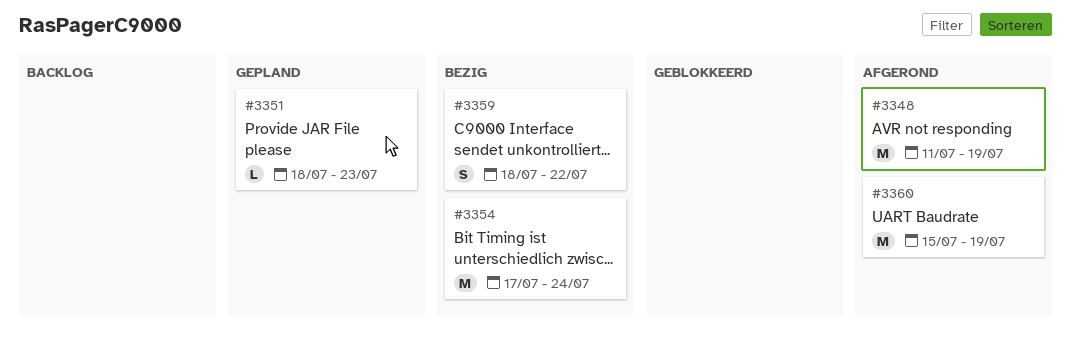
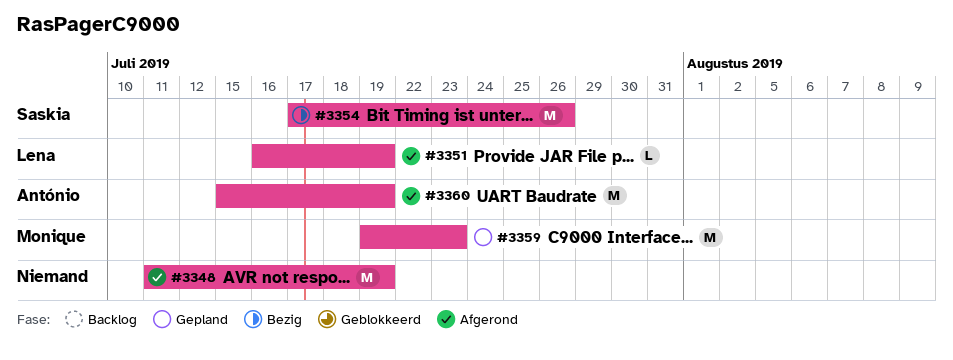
#3351, status: Gepland -> Afgerond
#3351, start: Jul 18 -> Jul 16
#3351, due: Jul 23 -> Jul 19
#3354, due: Jul 24 -> Jul 26
#3359, status: Bezig -> Gepland
#3359, estimate: S -> M
#3359, start: Jul 18 -> Jul 19
#3359, due: Jul 22 -> Jul 23

